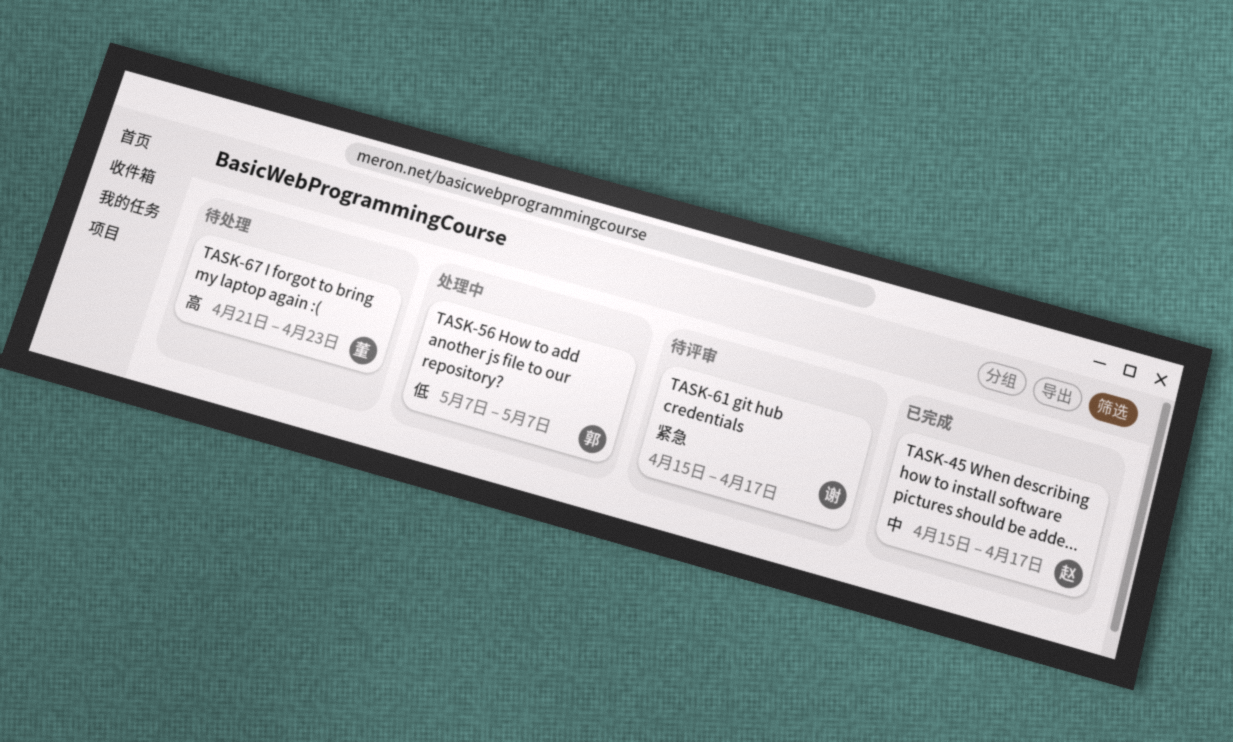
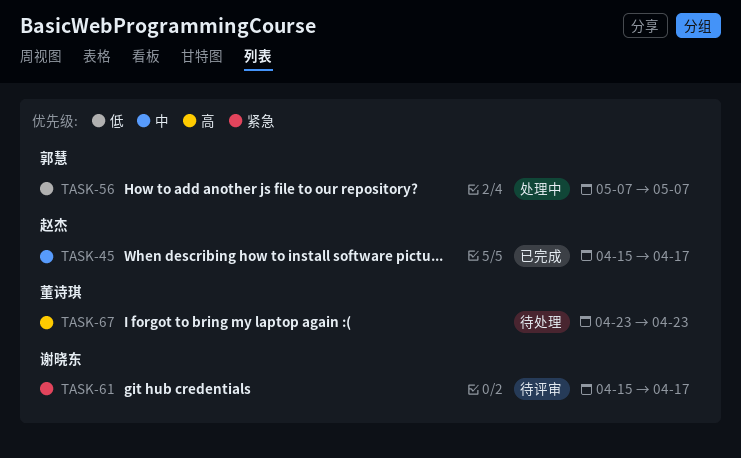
TASK-67, start: Apr 21 -> Apr 23

